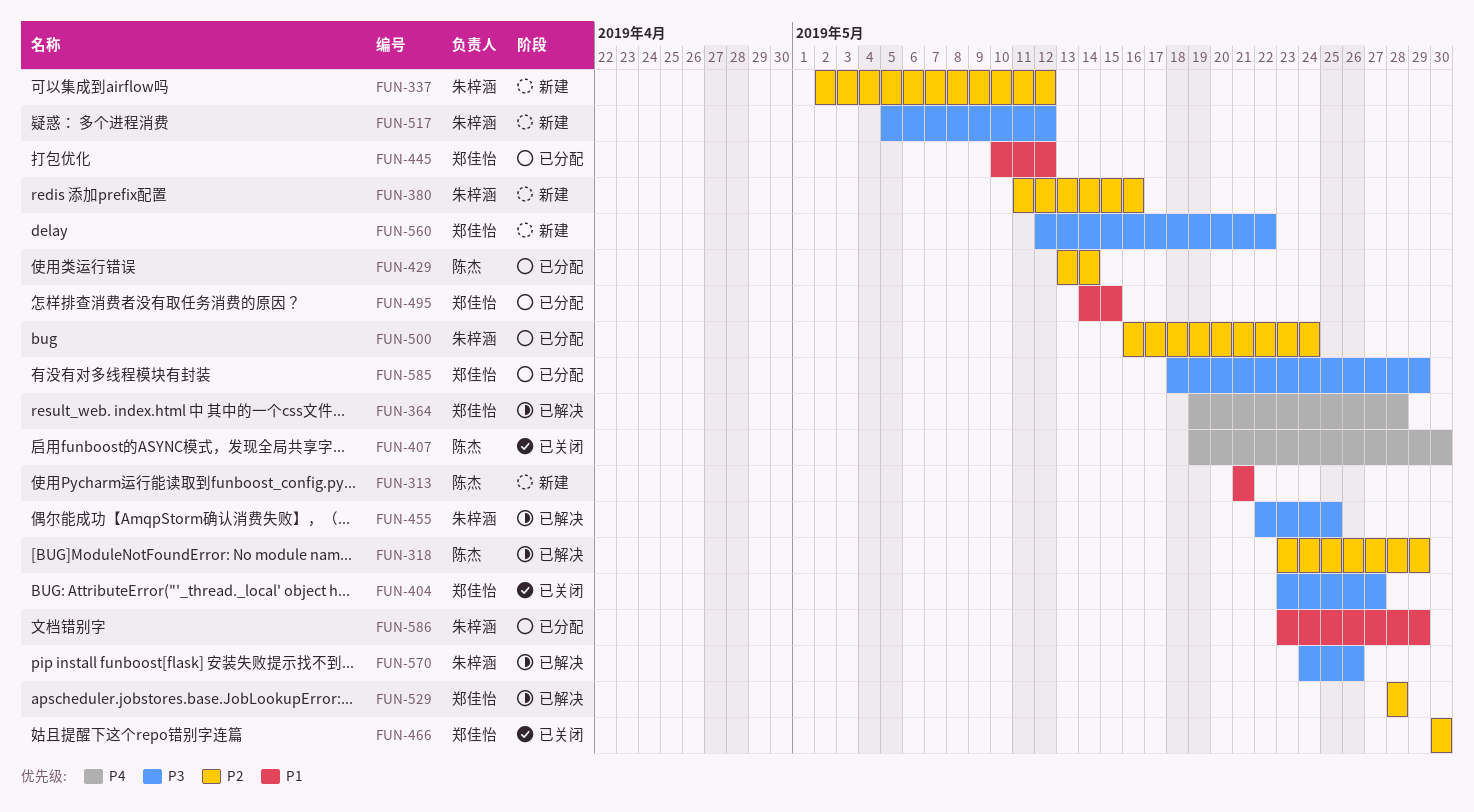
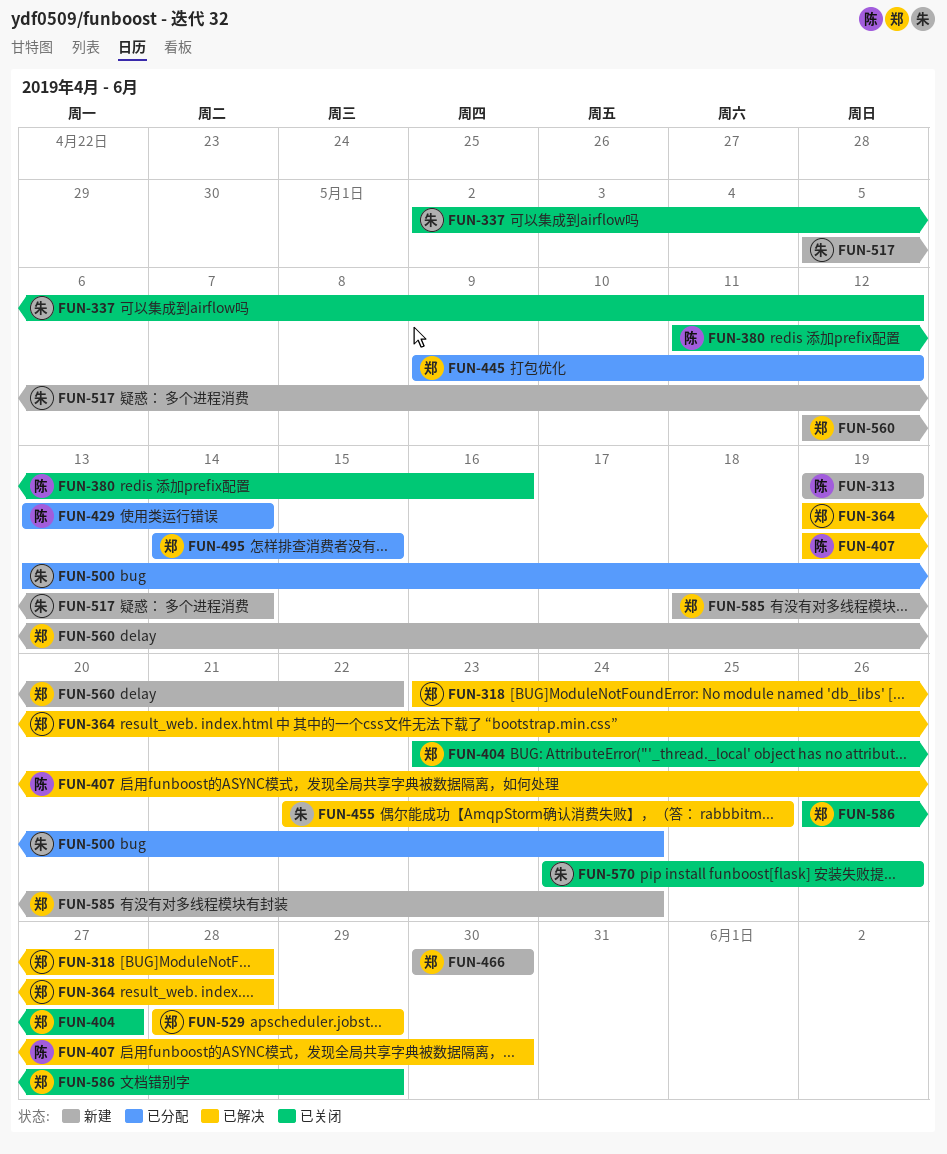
FUN-313, start: May 21 -> May 19
FUN-313, due: May 21 -> May 19
FUN-318, owner: 陈杰 -> 郑佳怡
FUN-318, due: May 29 -> May 28
FUN-337, status: 新建 -> 已关闭
FUN-380, status: 新建 -> 已关闭
FUN-380, owner: 朱梓涵 -> 陈杰
FUN-407, status: 已关闭 -> 已解决
FUN-445, start: May 10 -> May 9
FUN-466, status: 已关闭 -> 新建
FUN-500, start: May 16 -> May 13
FUN-517, due: May 12 -> May 14
FUN-529, due: May 28 -> May 29
FUN-570, status: 已解决 -> 已关闭
FUN-585, status: 已分配 -> 新建
FUN-585, due: May 29 -> May 24
FUN-586, status: 已分配 -> 已关闭
FUN-586, owner: 朱梓涵 -> 郑佳怡
FUN-586, start: May 23 -> May 26

